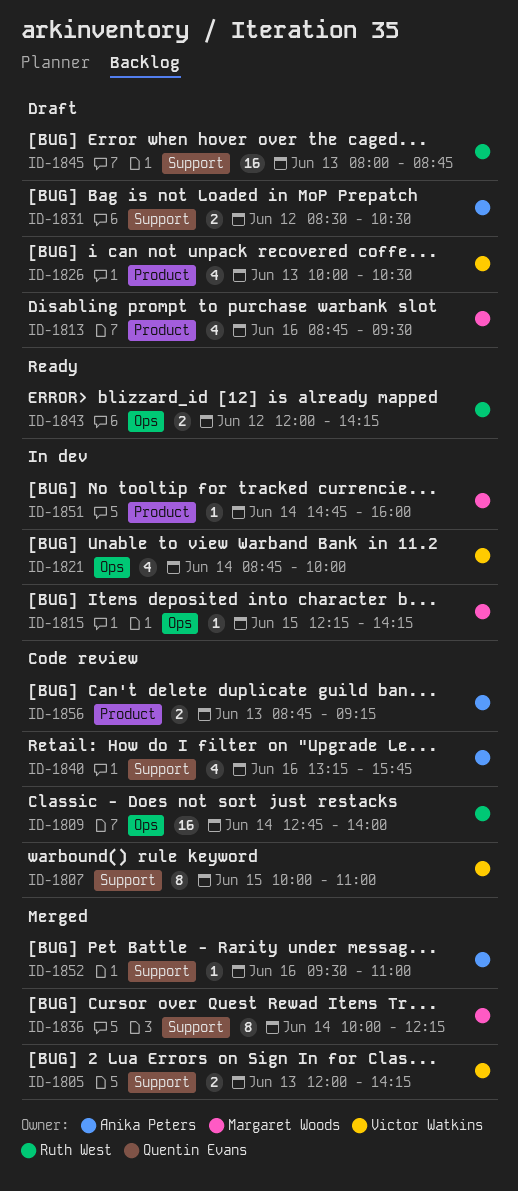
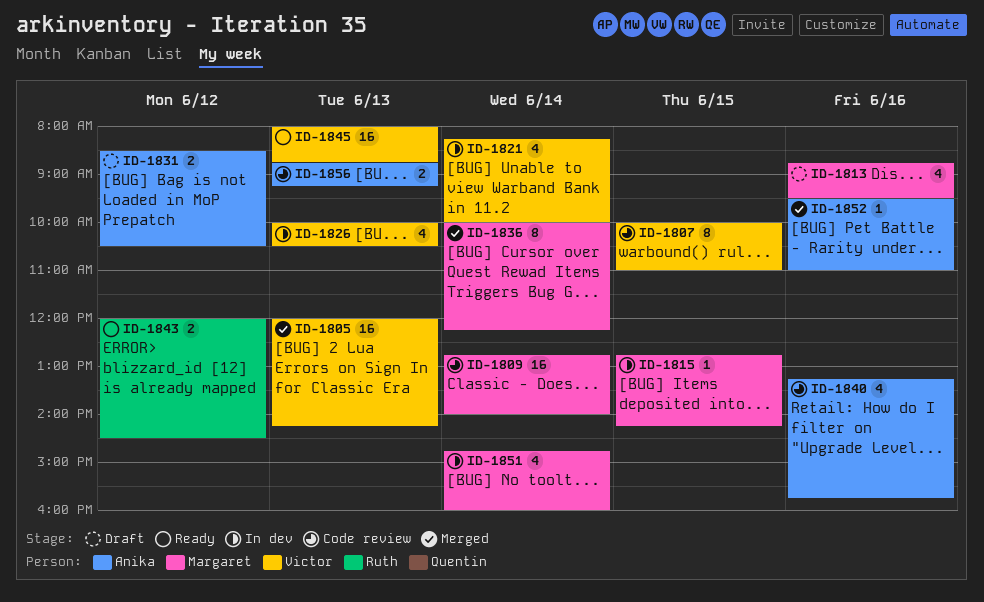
ID-1805, estimate: 2 -> 16
ID-1809, owner: Ruth West -> Margaret Woods
ID-1815, begins: 12:15 -> 12:45
ID-1821, begins: 08:45 -> 08:15
ID-1826, status: Draft -> In dev
ID-1843, ends: 14:15 -> 14:30
ID-1845, status: Draft -> Ready
ID-1845, owner: Ruth West -> Victor Watkins
ID-1851, estimate: 1 -> 4

